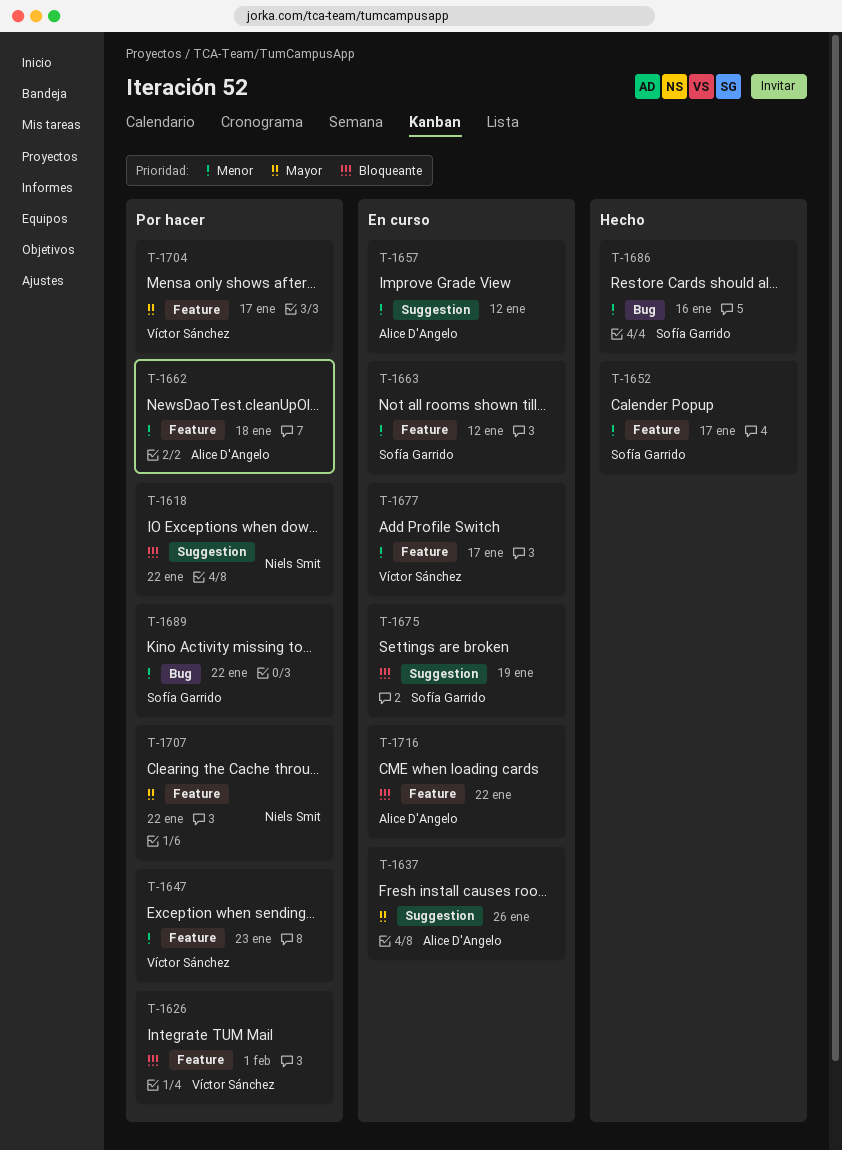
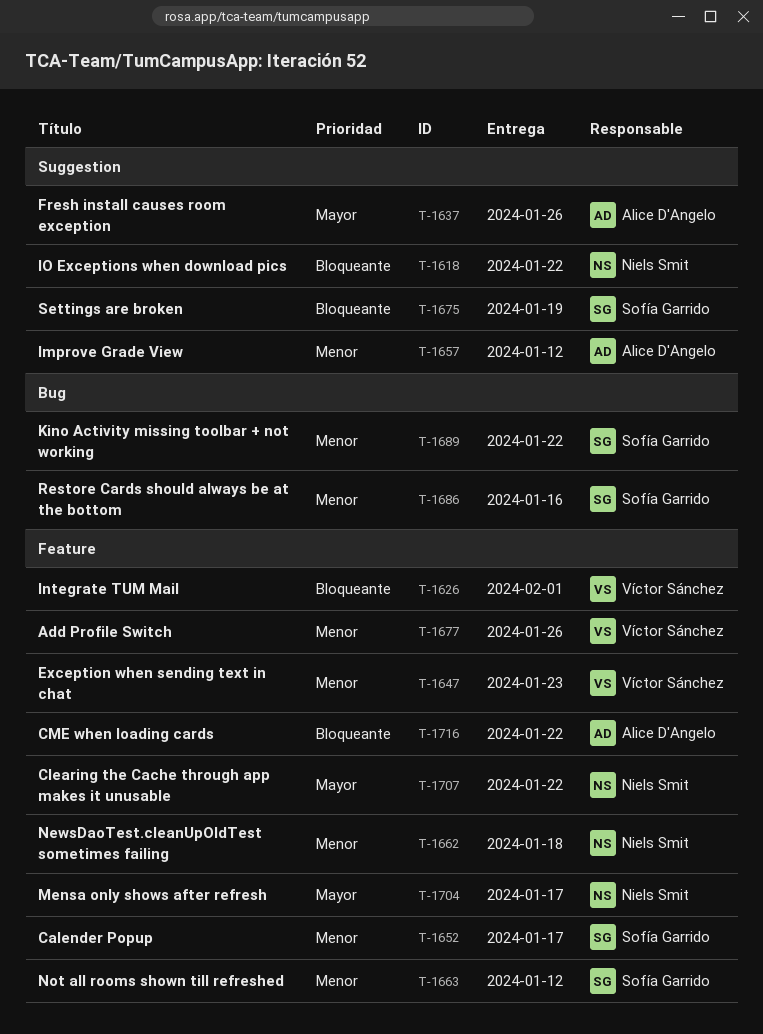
T-1662, owner: Alice D'Angelo -> Niels Smit
T-1677, due: Jan 17 -> Jan 26
T-1704, owner: Víctor Sánchez -> Niels Smit

